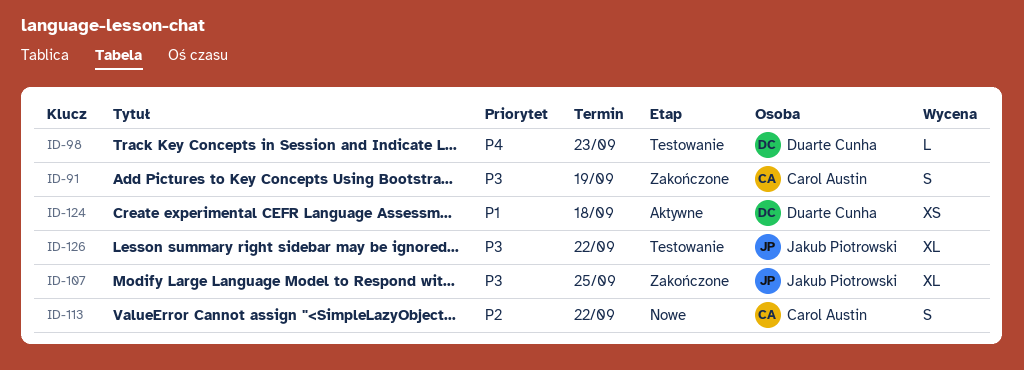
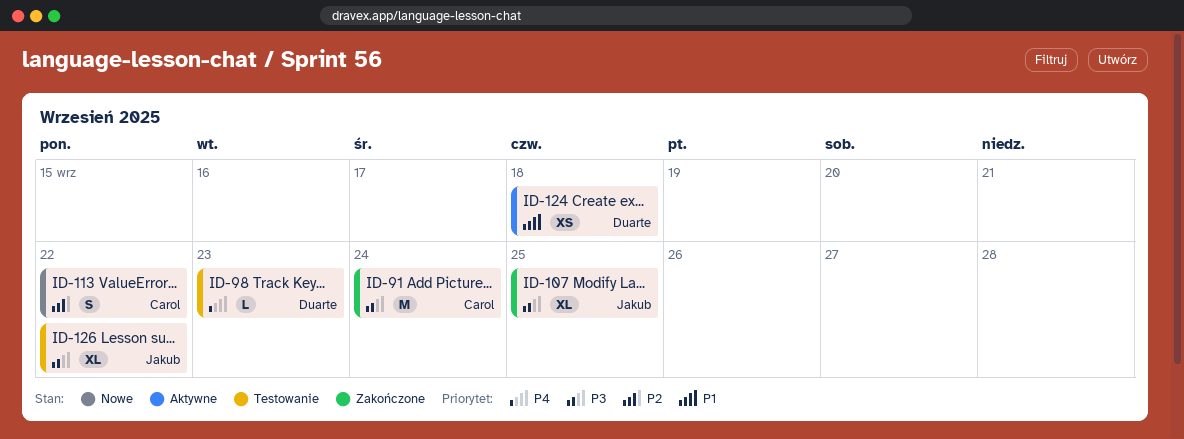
ID-91, estimate: S -> M
ID-91, due: Sep 19 -> Sep 24

